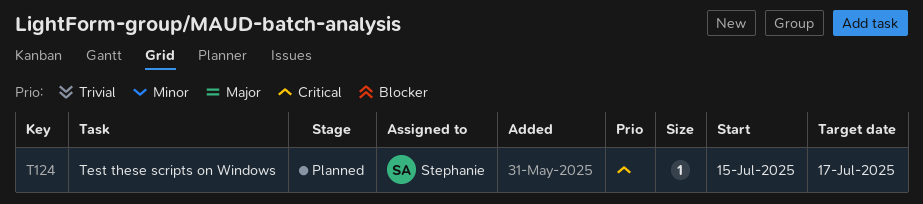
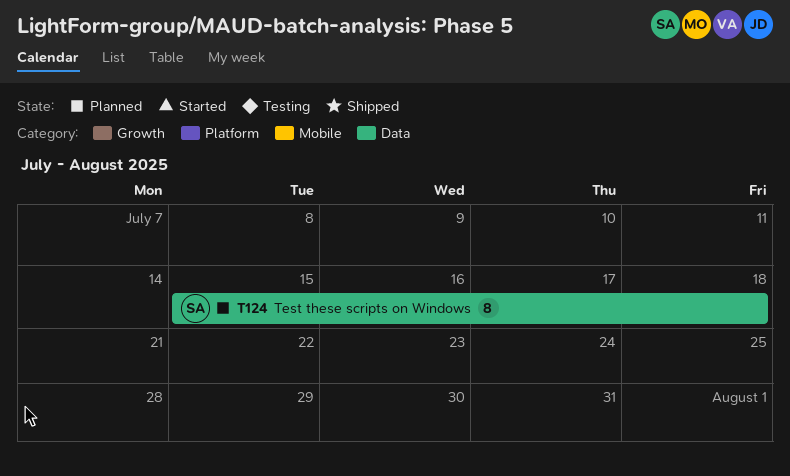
T124, estimate: 1 -> 8
T124, due: Jul 17 -> Jul 18

